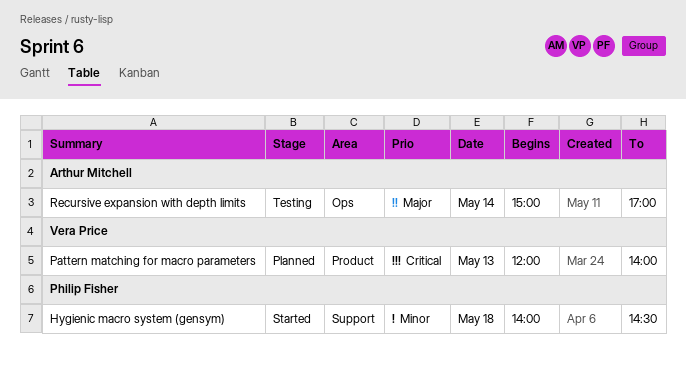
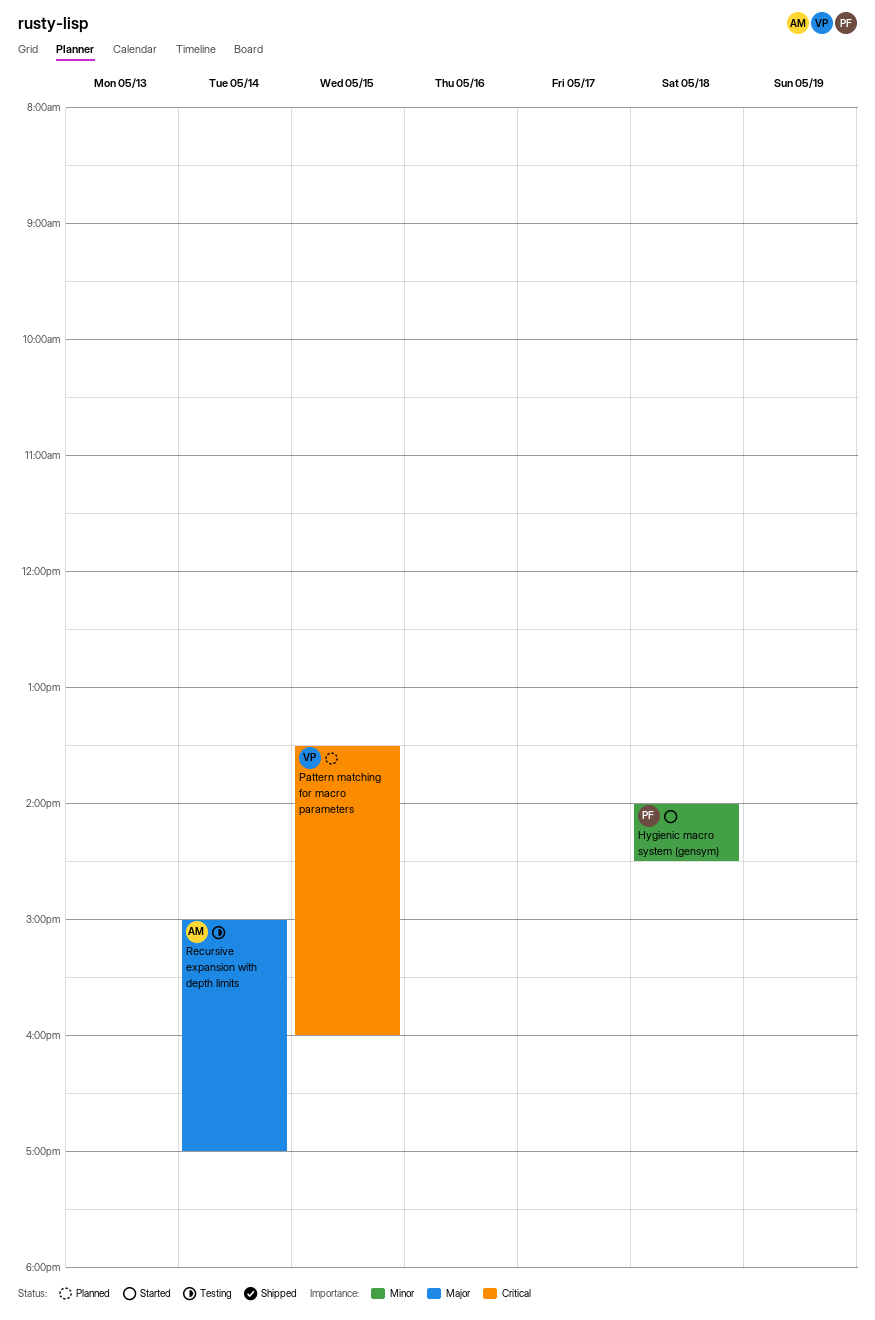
Pattern matching for macro parameters, day: May 13 -> May 15
Pattern matching for macro parameters, begins: 12:00 -> 13:30
Pattern matching for macro parameters, ends: 14:00 -> 16:00

